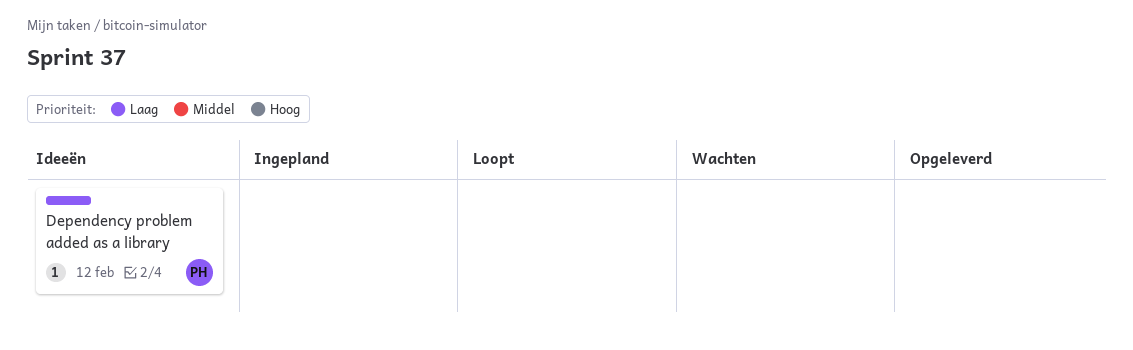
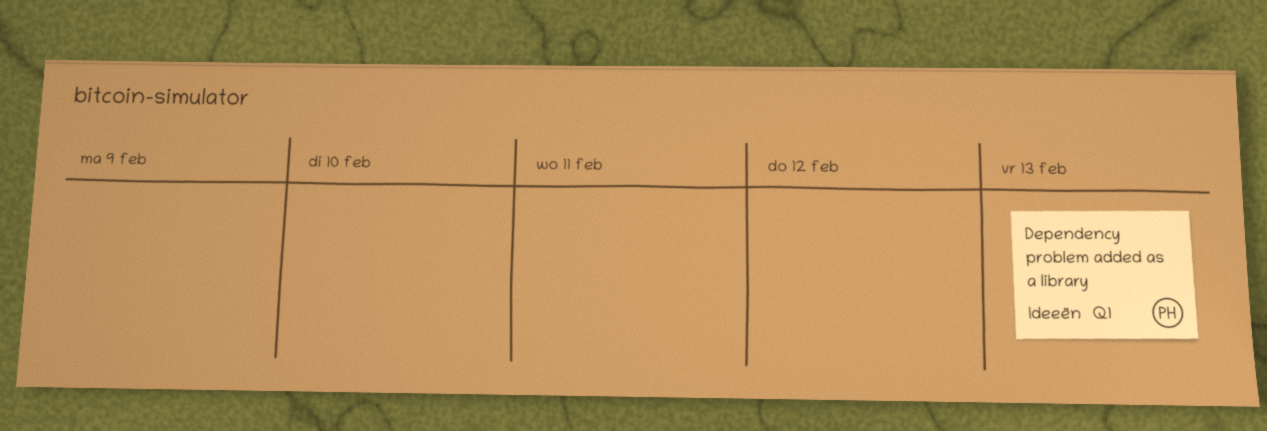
Dependency problem added as a library, due: Feb 12 -> Feb 13

